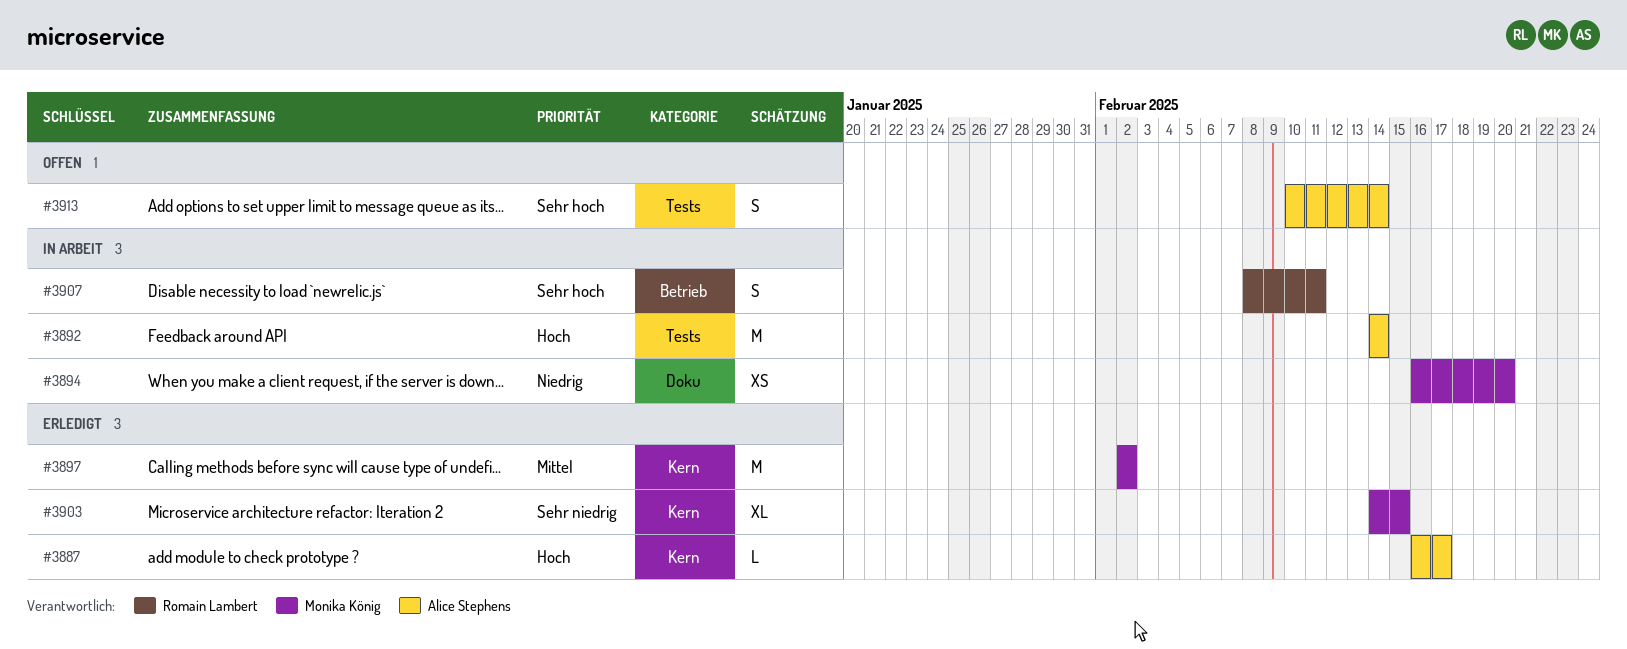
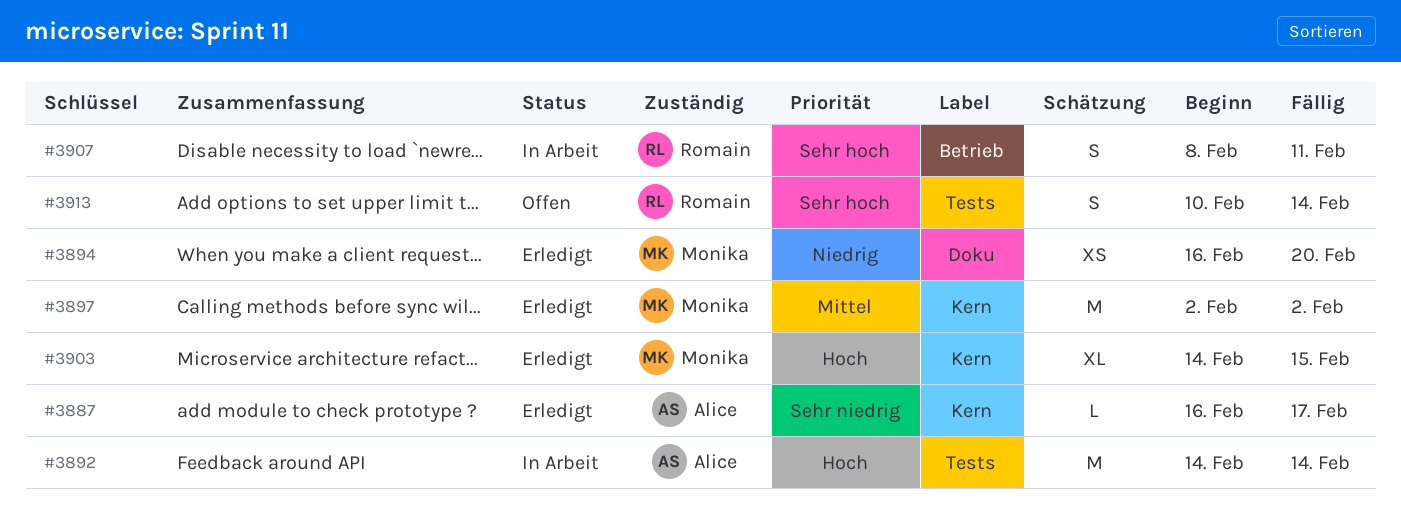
#3887, priority: Hoch -> Sehr niedrig
#3894, status: In Arbeit -> Erledigt
#3903, priority: Sehr niedrig -> Hoch
#3913, owner: Alice Stephens -> Romain Lambert

